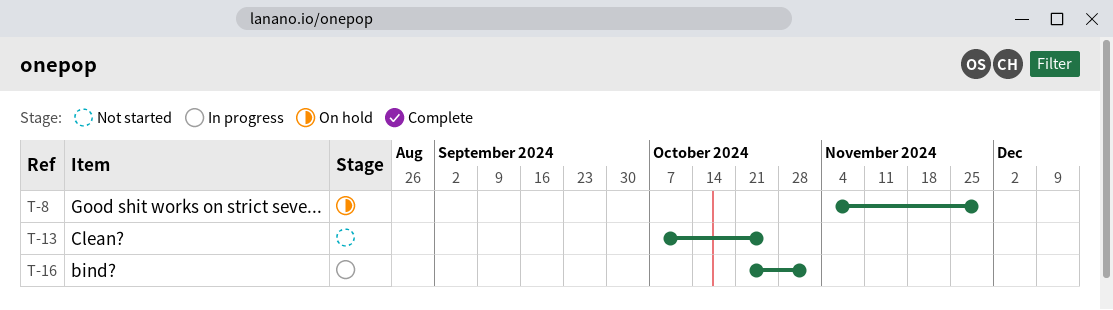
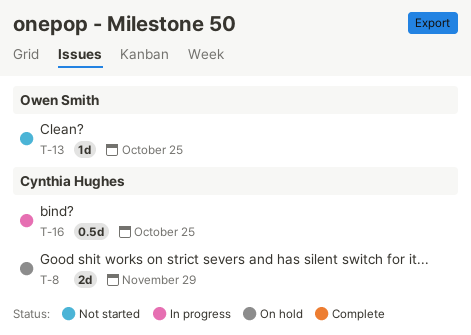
T-16, due: Nov 1 -> Oct 25

